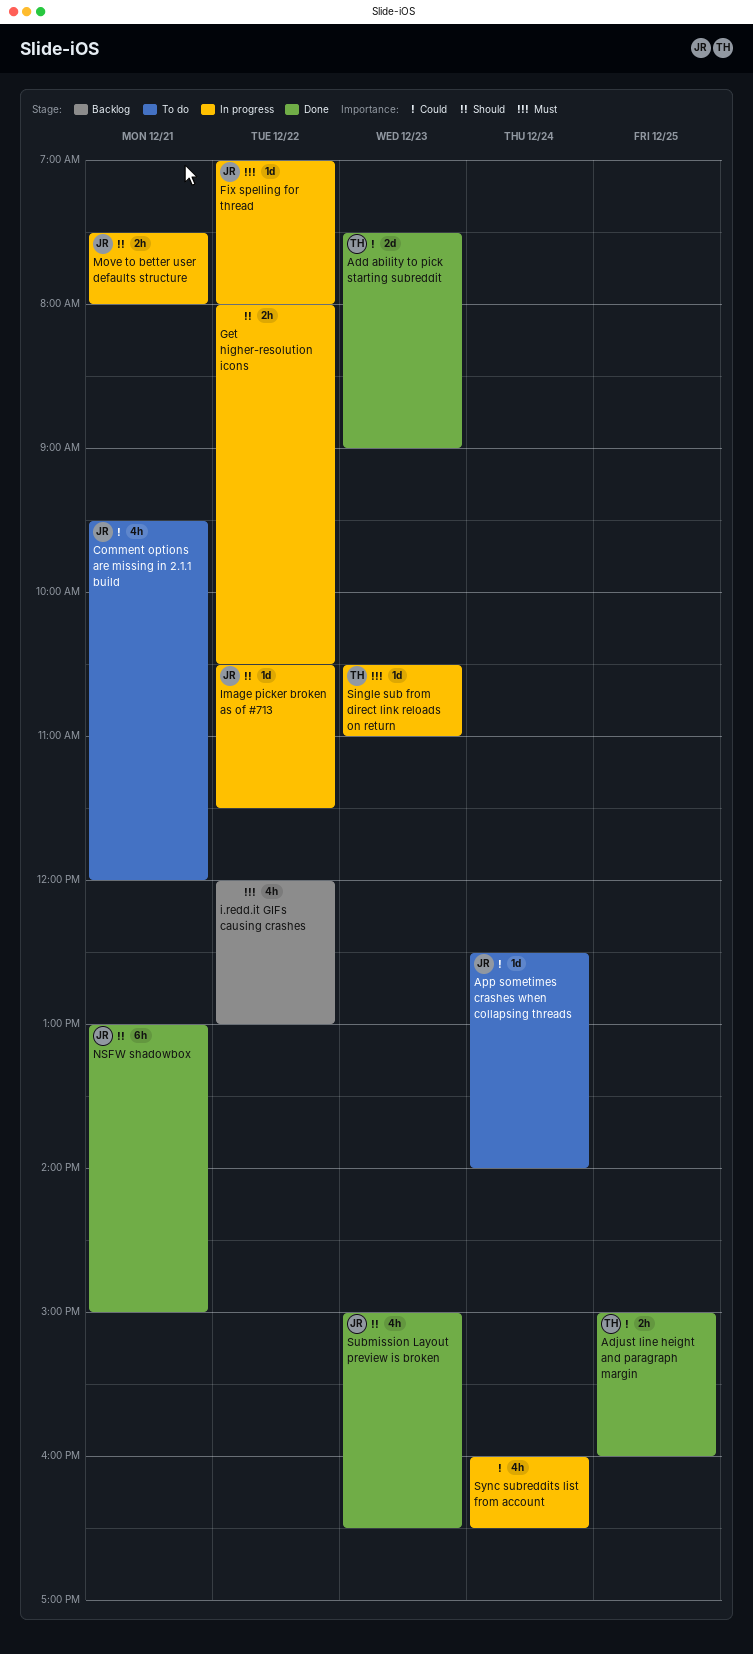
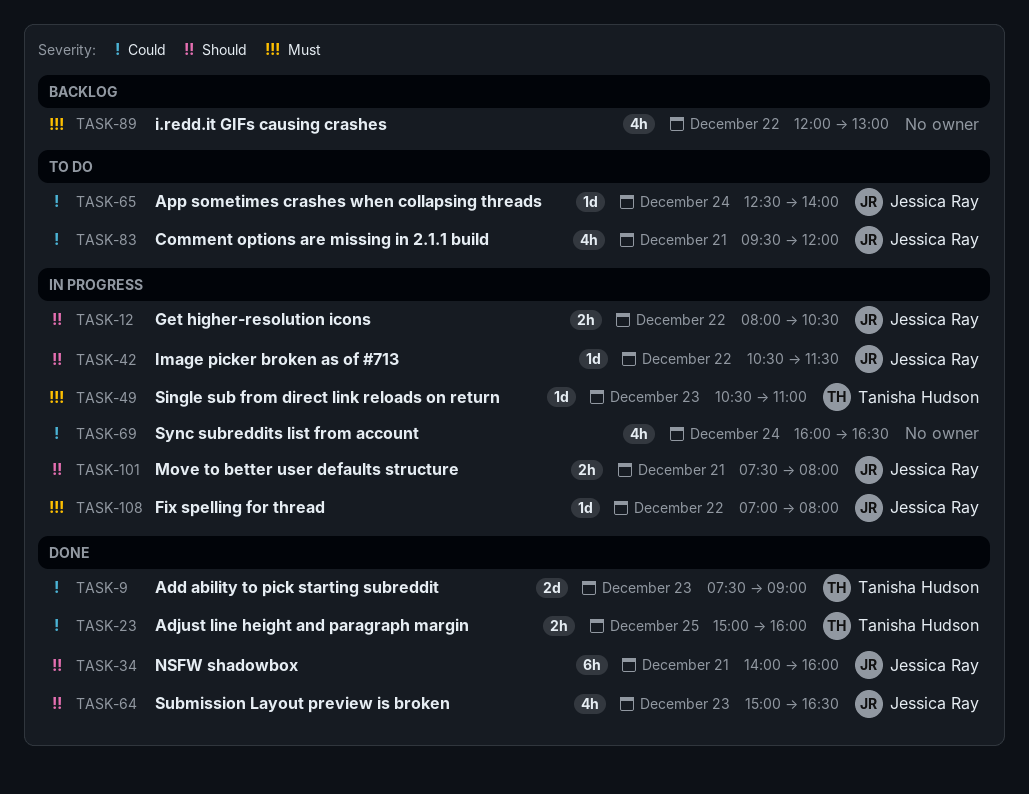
Get higher-resolution icons, owner: none -> Jessica Ray
NSFW shadowbox, begins: 13:00 -> 14:00
NSFW shadowbox, ends: 15:00 -> 16:00

